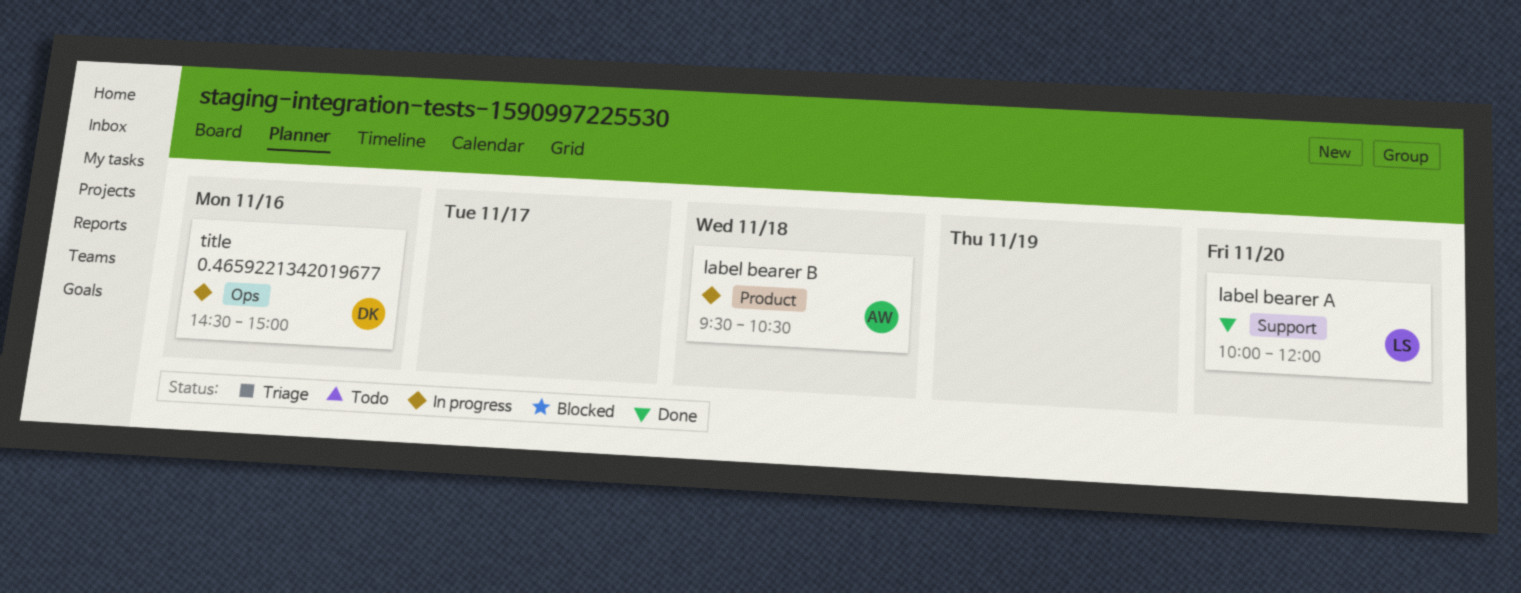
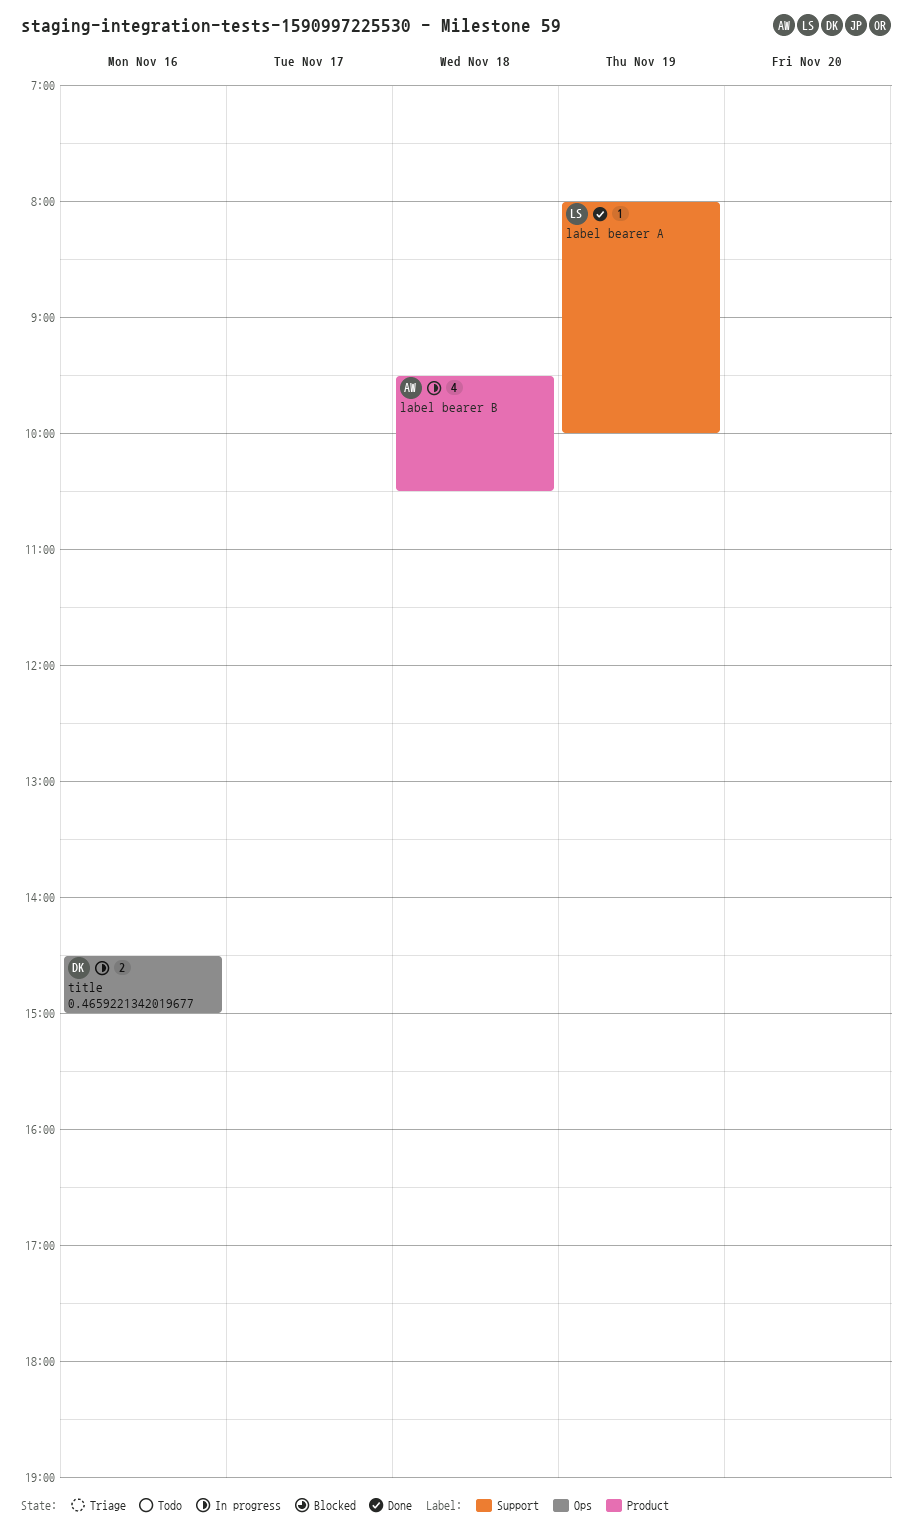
label bearer A, day: Nov 20 -> Nov 19
label bearer A, begins: 10:00 -> 08:00
label bearer A, ends: 12:00 -> 10:00

